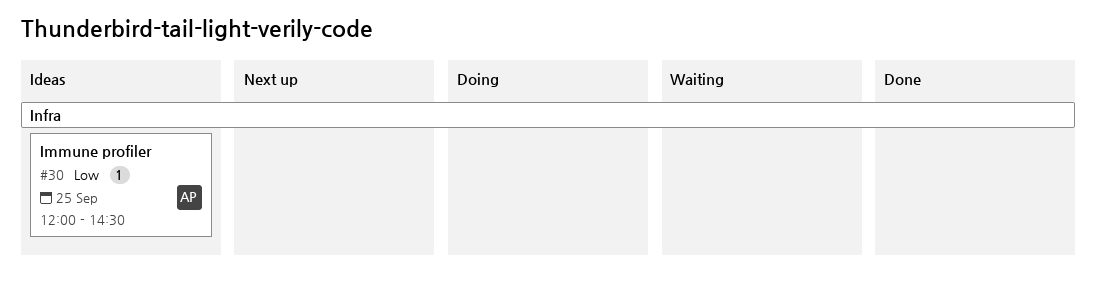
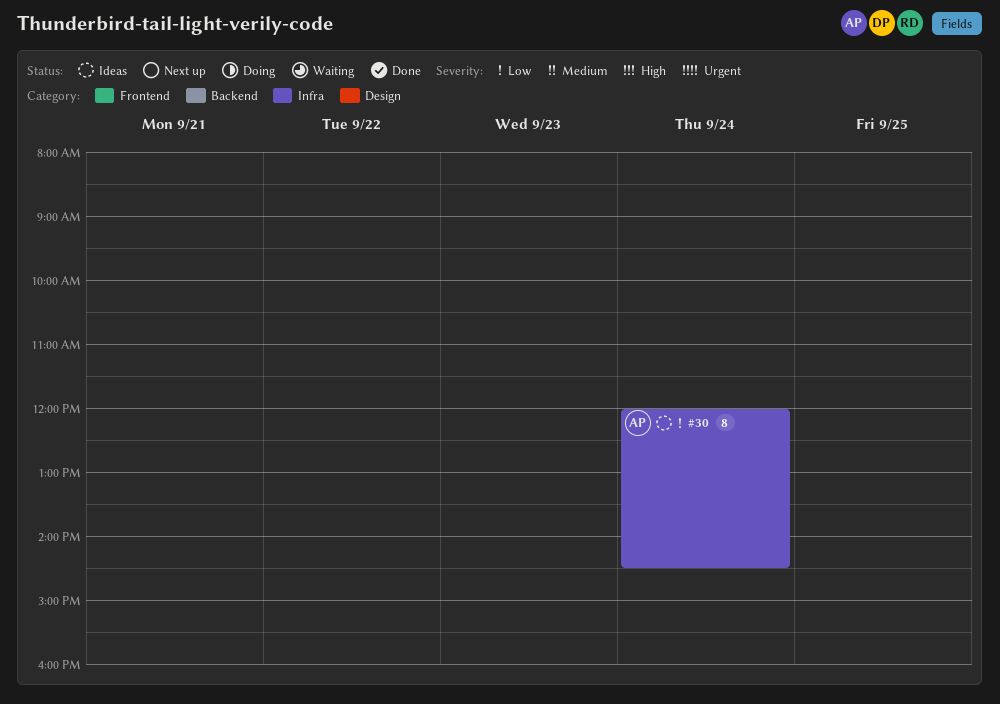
#30, estimate: 1 -> 8
#30, day: Sep 25 -> Sep 24

